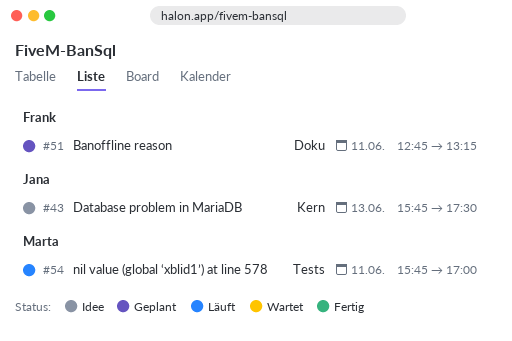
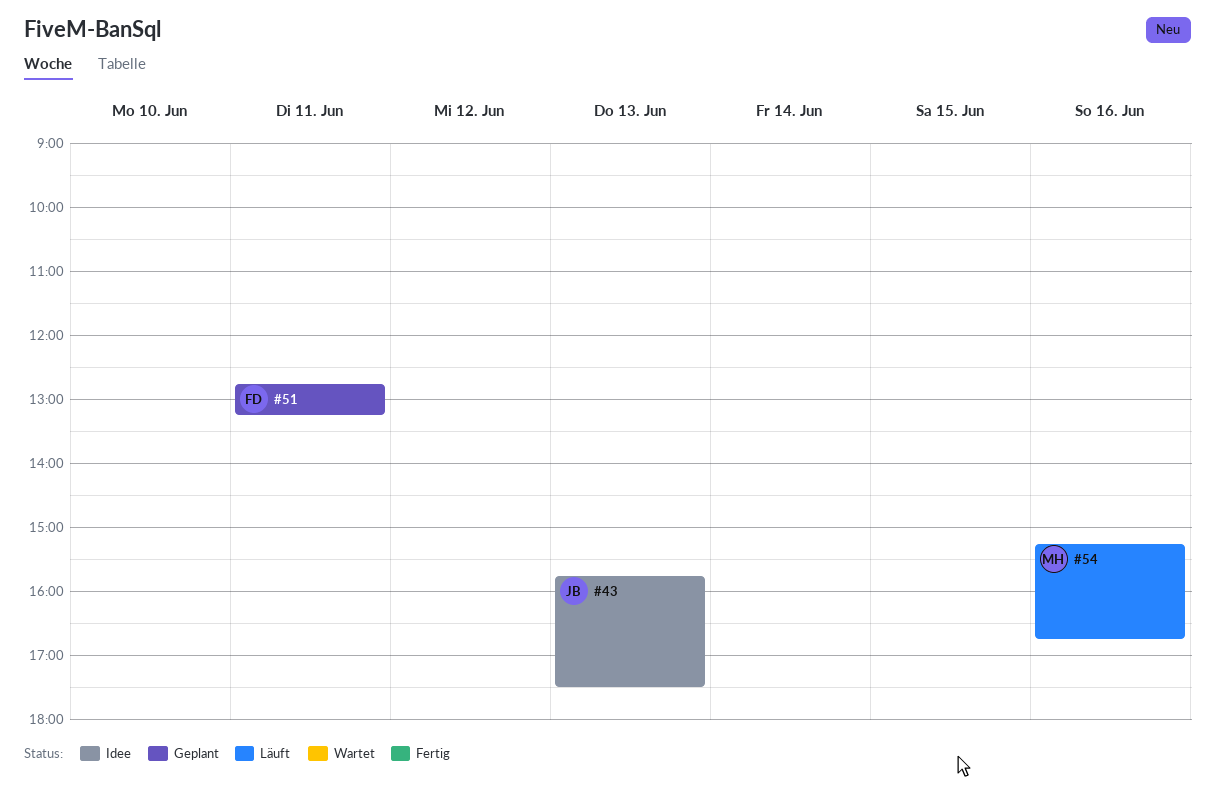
#54, day: Jun 11 -> Jun 16
#54, begins: 15:45 -> 15:15
#54, ends: 17:00 -> 16:45

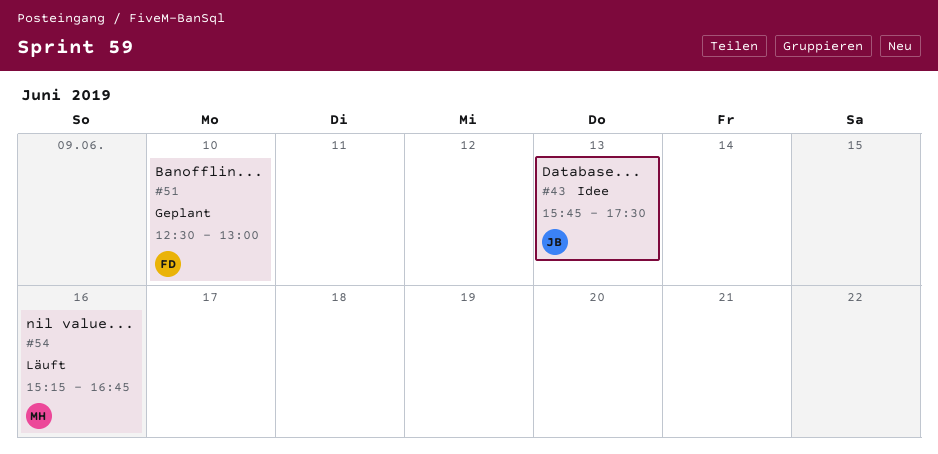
#51, day: Jun 11 -> Jun 10
#51, begins: 12:45 -> 12:30
#51, ends: 13:15 -> 13:00

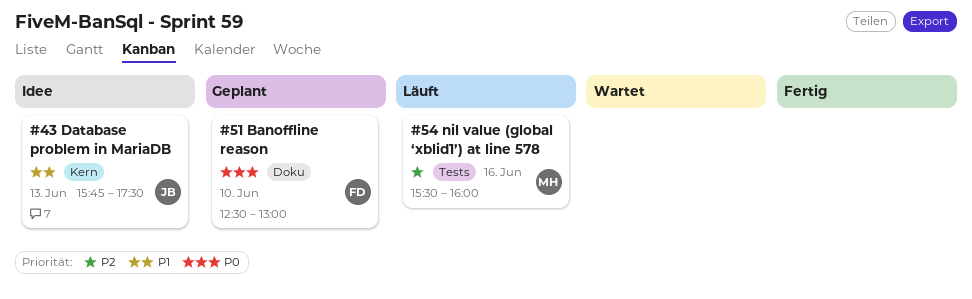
#54, begins: 15:15 -> 15:30
#54, ends: 16:45 -> 16:00

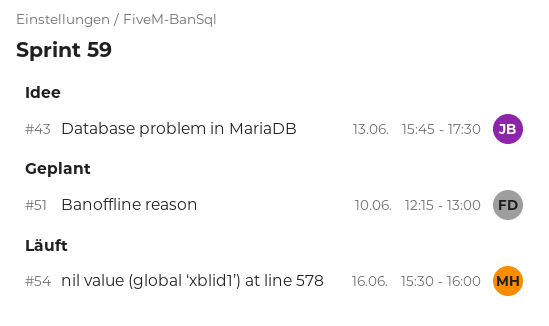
#51, begins: 12:30 -> 12:15

